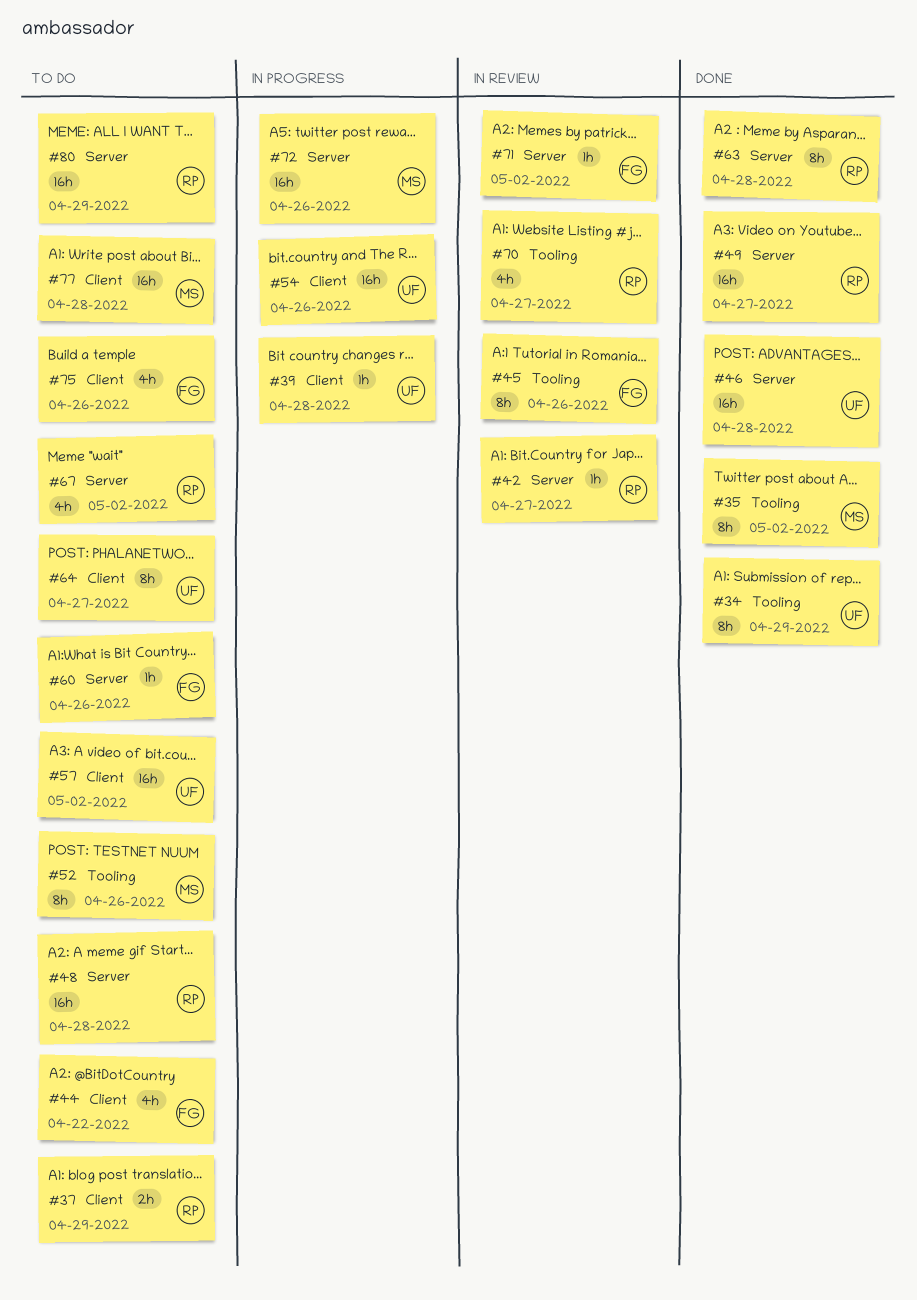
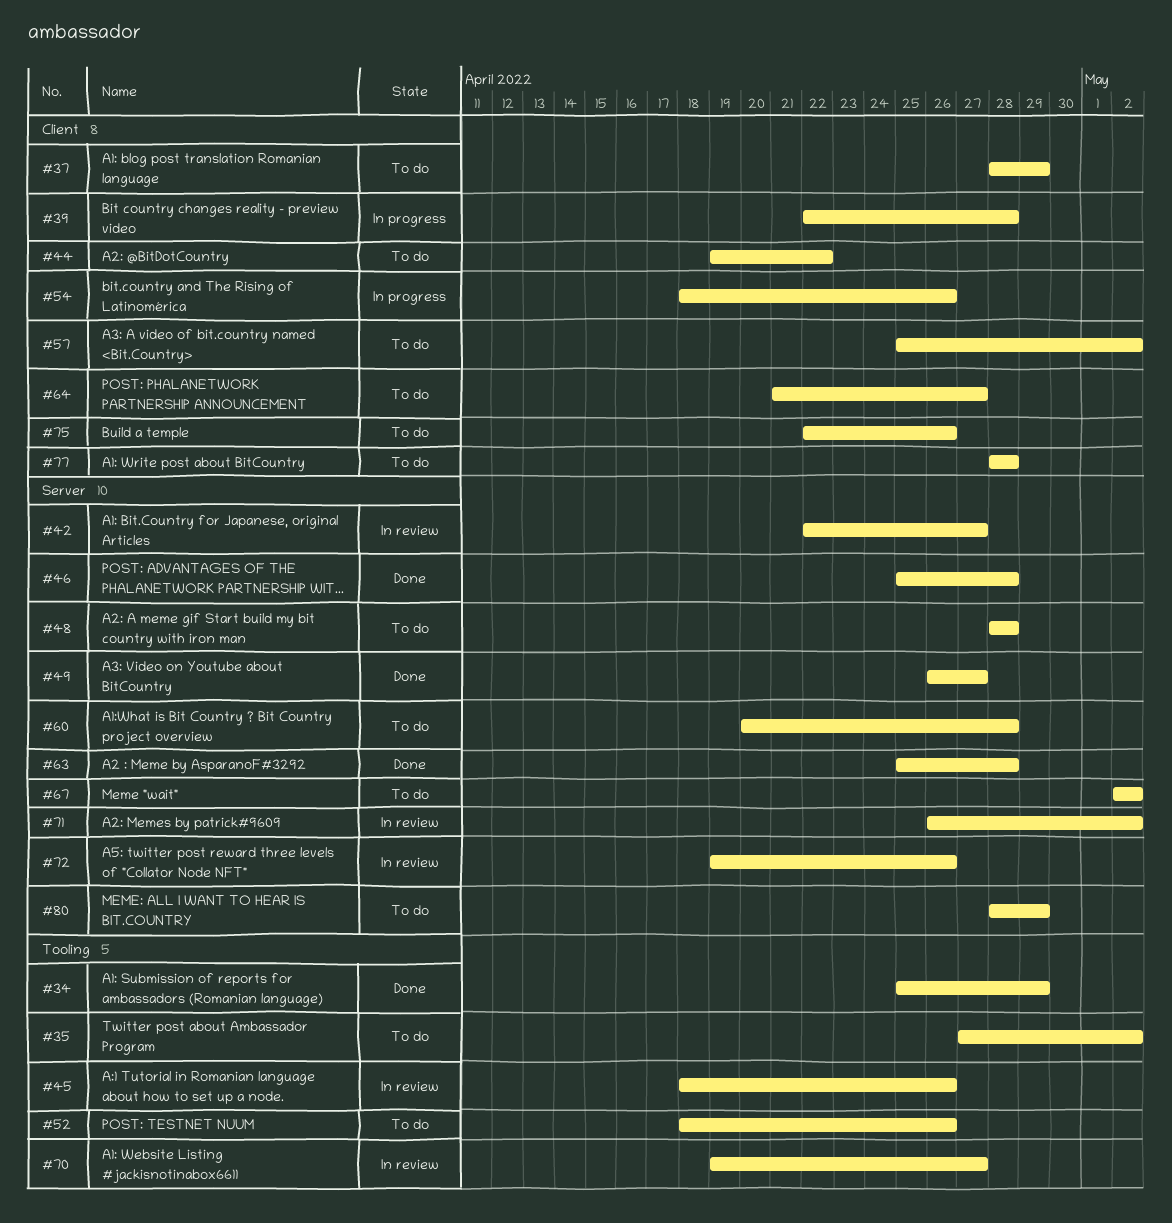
#35, status: Done -> To do
#60, due: Apr 26 -> Apr 28
#72, status: In progress -> In review

